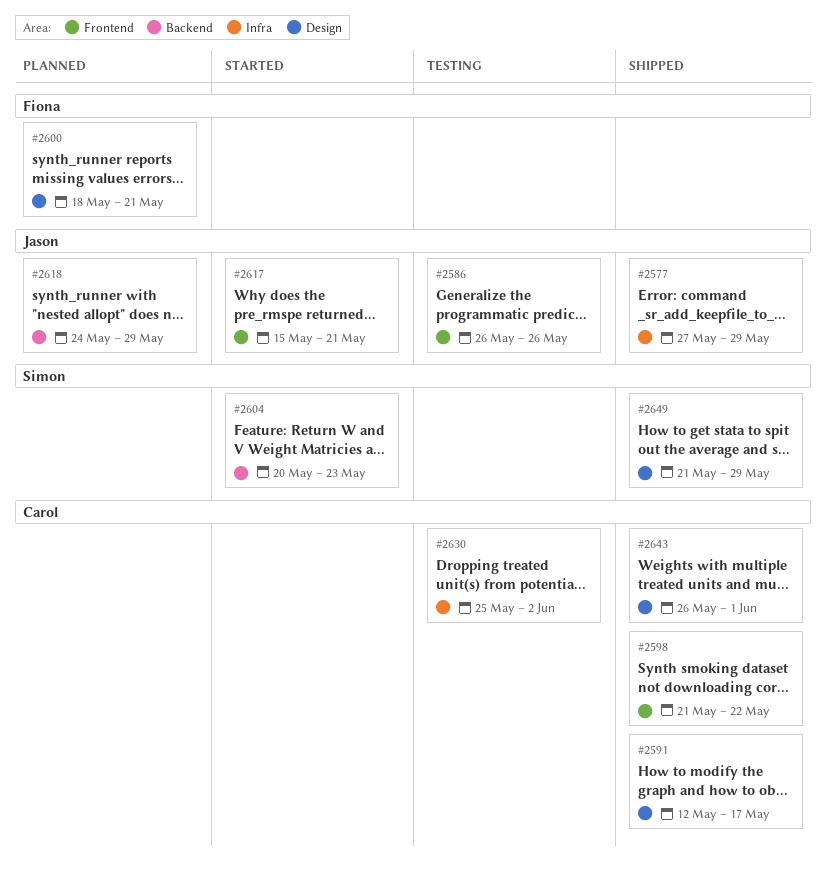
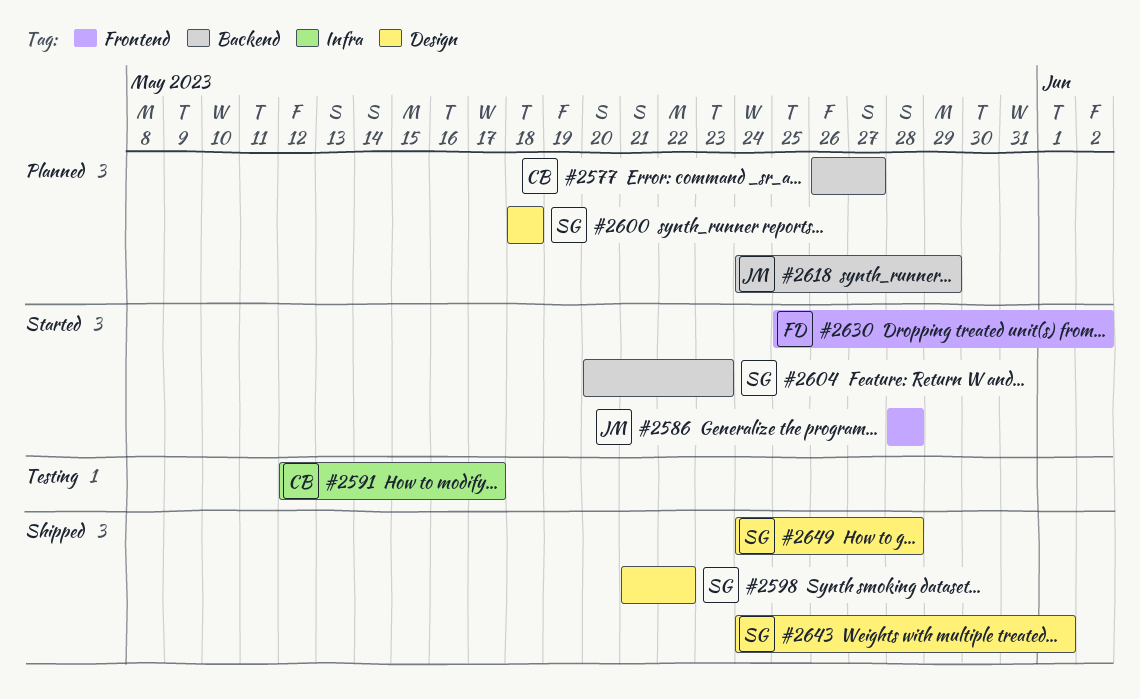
#2577, status: Shipped -> Planned
#2577, owner: Jason -> Carol
#2577, label: Infra -> Backend
#2577, start: May 27 -> May 26
#2577, due: May 29 -> May 27
#2586, status: Testing -> Started
#2586, start: May 26 -> May 28
#2586, due: May 26 -> May 28
#2591, status: Shipped -> Testing
#2591, label: Design -> Infra
#2598, owner: Carol -> Simon
#2598, label: Frontend -> Design
#2600, owner: Fiona -> Simon
#2600, due: May 21 -> May 18
#2617: present -> none
#2630, status: Testing -> Started
#2630, owner: Carol -> Fiona
#2630, label: Infra -> Frontend
#2643, owner: Carol -> Simon
#2643, start: May 26 -> May 24
#2649, start: May 21 -> May 24
#2649, due: May 29 -> May 28

